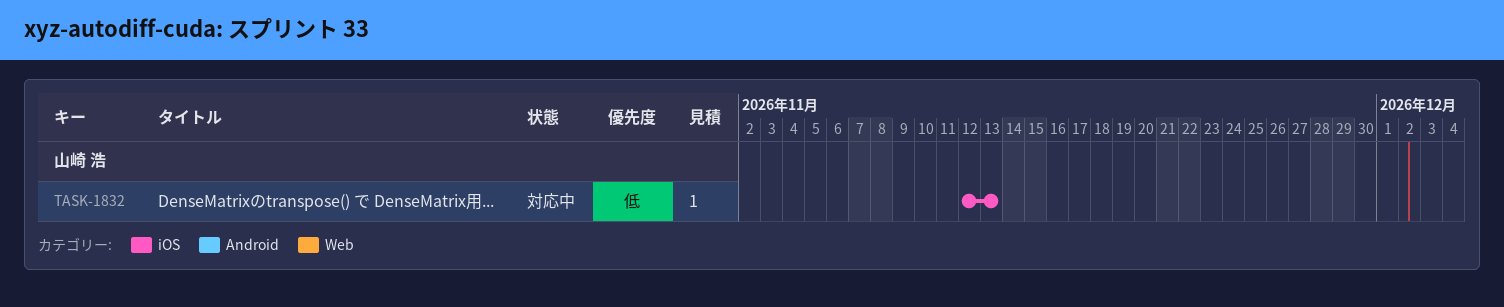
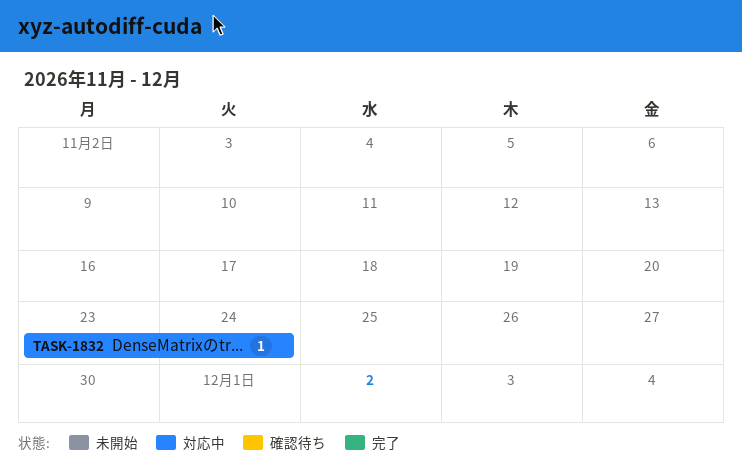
TASK-1832, start: Nov 12 -> Nov 23
TASK-1832, due: Nov 13 -> Nov 24

